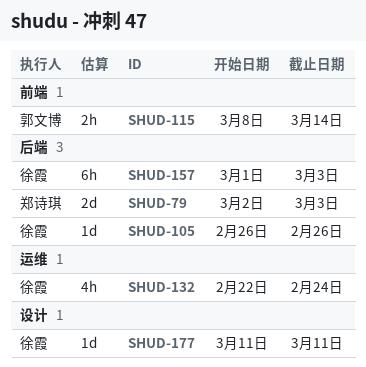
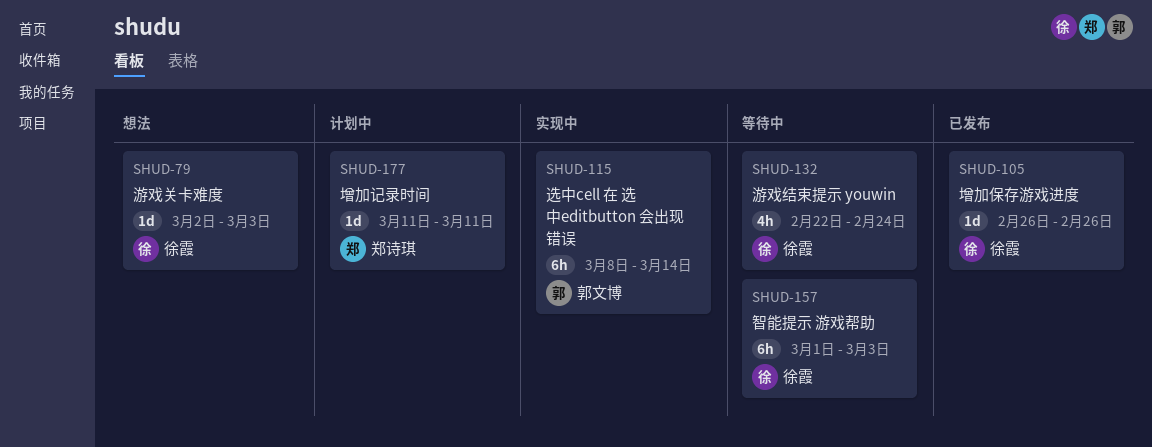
SHUD-79, owner: 郑诗琪 -> 徐霞
SHUD-79, estimate: 2d -> 1d
SHUD-115, estimate: 2h -> 6h
SHUD-177, owner: 徐霞 -> 郑诗琪

